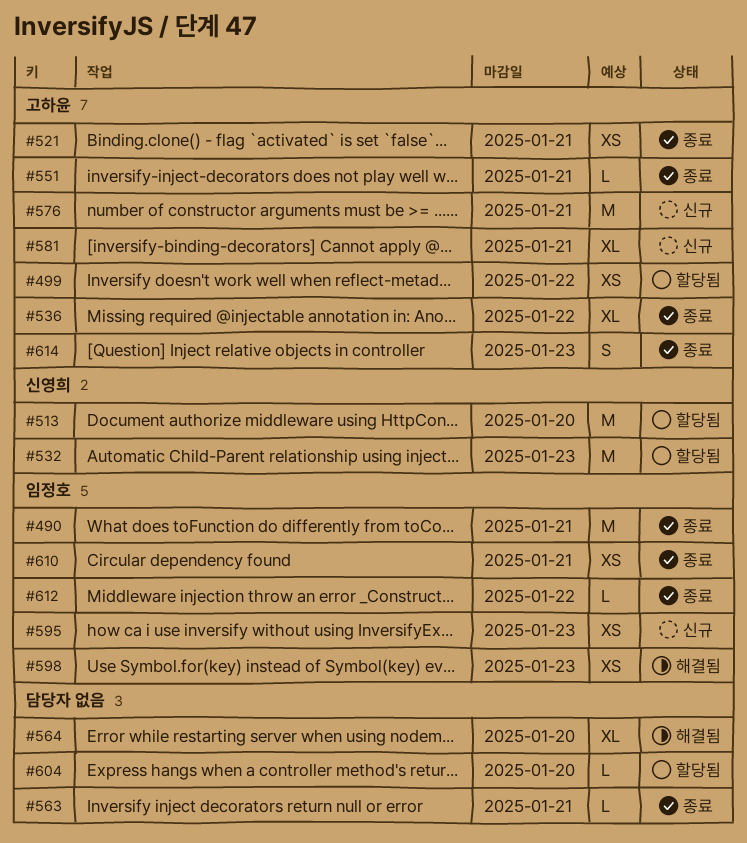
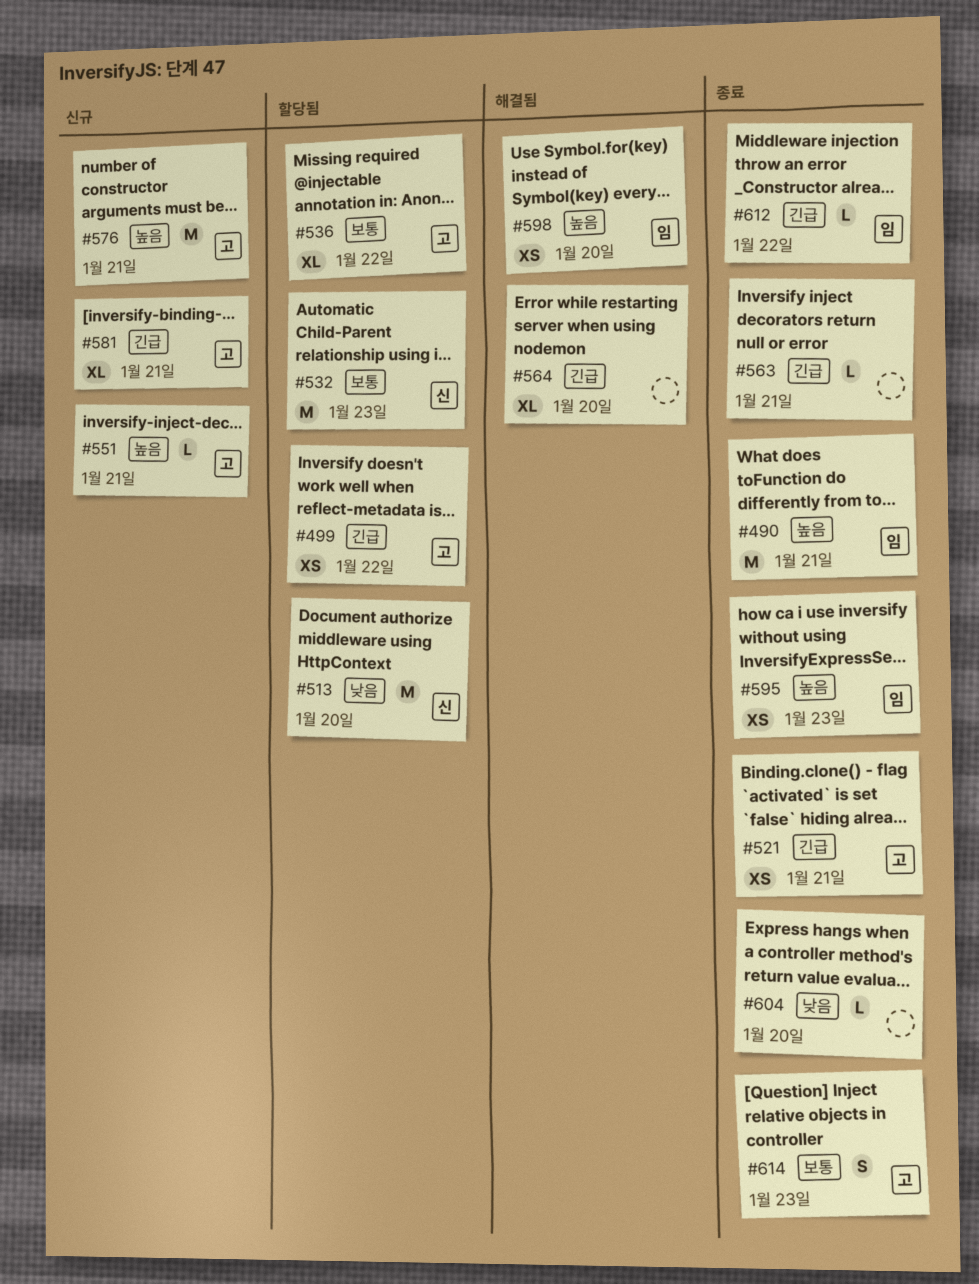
#536, status: 종료 -> 할당됨
#551, status: 종료 -> 신규
#595, status: 신규 -> 종료
#598, due: Jan 23 -> Jan 20
#604, status: 할당됨 -> 종료
#610: present -> none

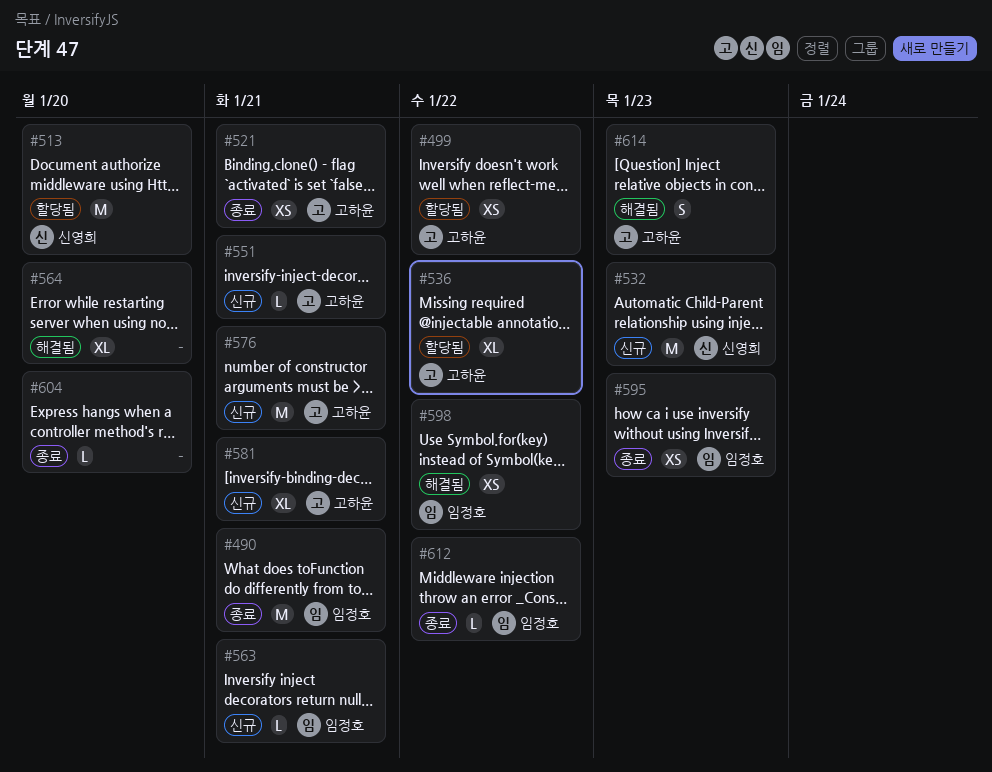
#532, status: 할당됨 -> 신규
#563, status: 종료 -> 신규
#563, owner: none -> 임정호
#598, due: Jan 20 -> Jan 22
#614, status: 종료 -> 해결됨

